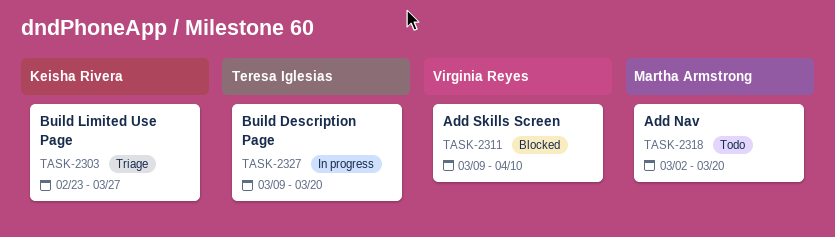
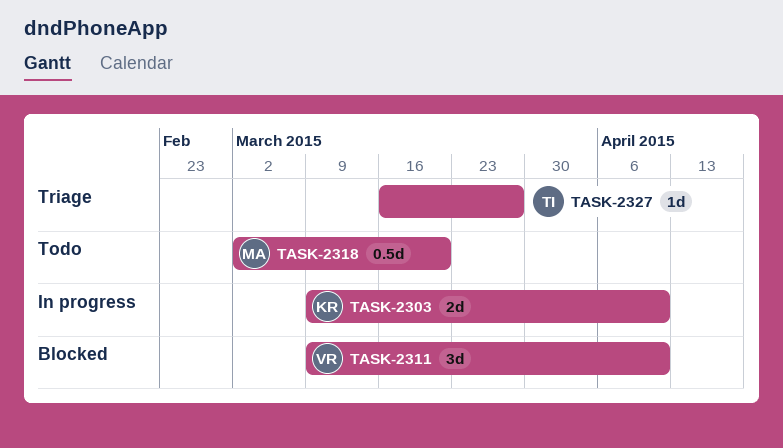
TASK-2303, status: Triage -> In progress
TASK-2303, start: Feb 23 -> Mar 9
TASK-2303, due: Mar 27 -> Apr 10
TASK-2327, status: In progress -> Triage
TASK-2327, start: Mar 9 -> Mar 16
TASK-2327, due: Mar 20 -> Mar 27

